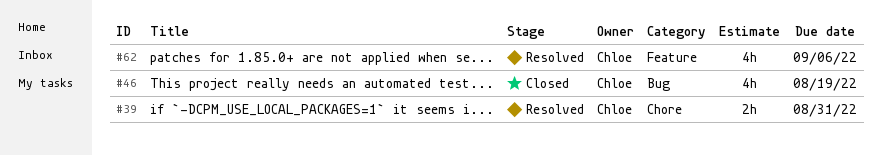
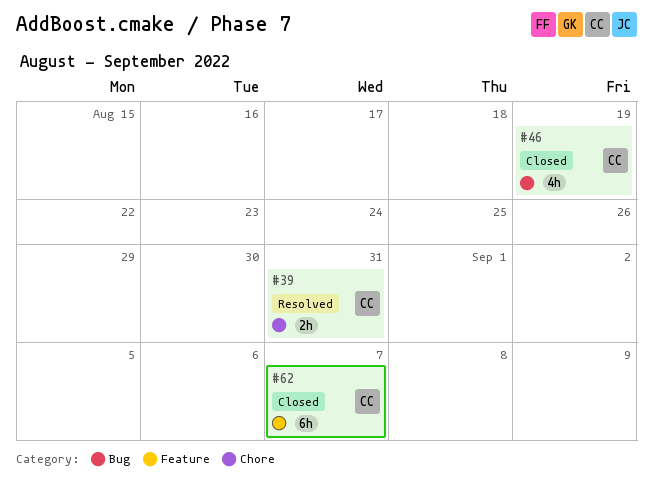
#62, status: Resolved -> Closed
#62, estimate: 4h -> 6h
#62, due: Sep 6 -> Sep 7

